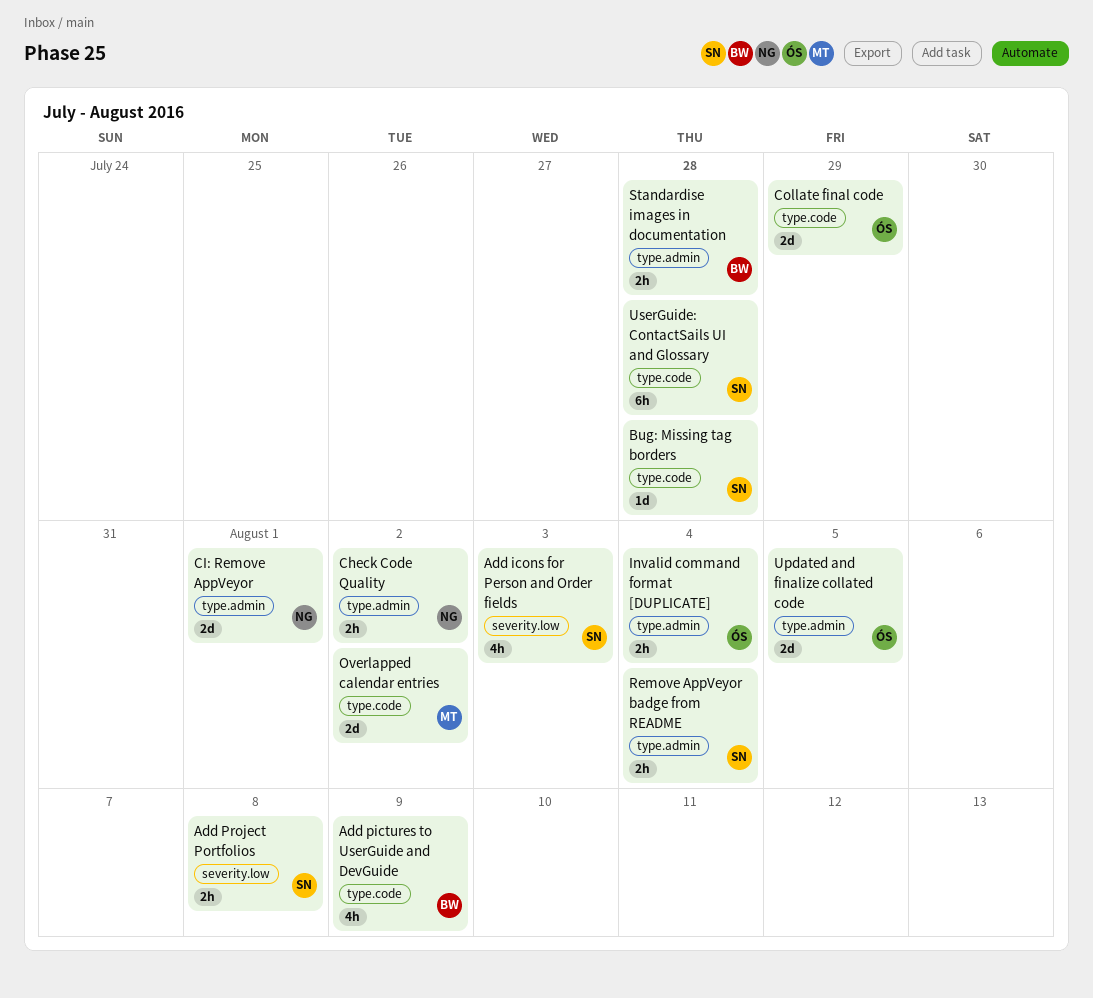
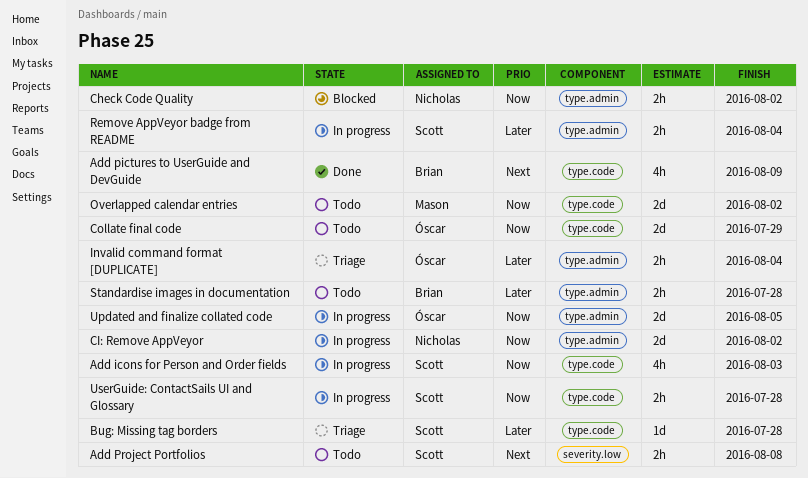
Add icons for Person and Order fields, label: severity.low -> type.code
CI: Remove AppVeyor, due: Aug 1 -> Aug 2
UserGuide: ContactSails UI and Glossary, estimate: 6h -> 2h

